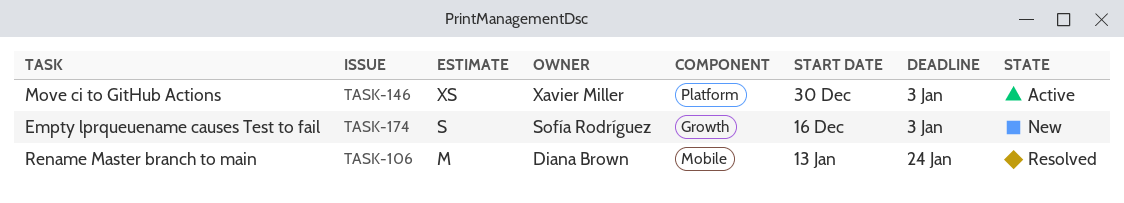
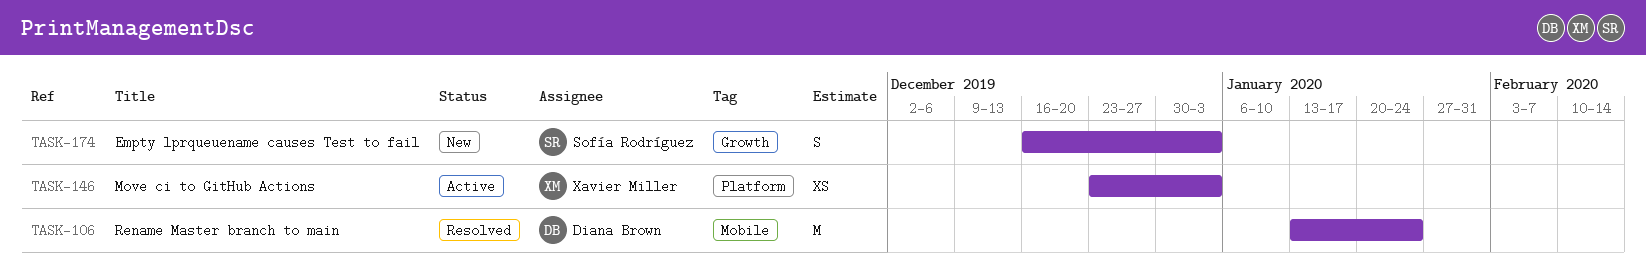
TASK-146, start: Dec 30 -> Dec 23

